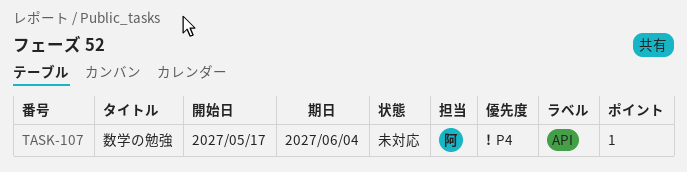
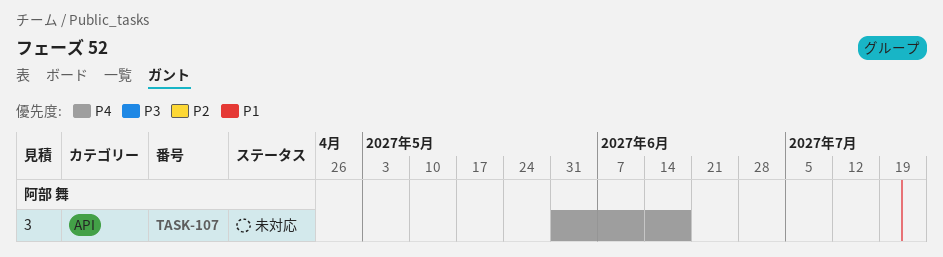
TASK-107, estimate: 1 -> 3
TASK-107, start: May 17 -> May 31
TASK-107, due: Jun 4 -> Jun 18

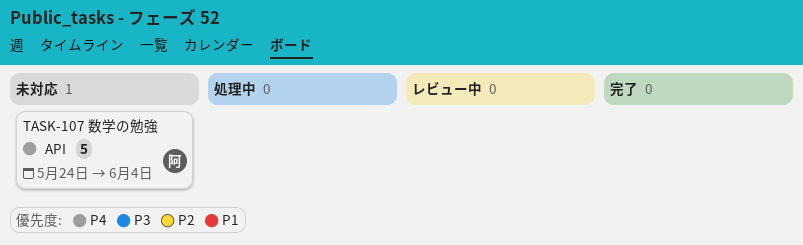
TASK-107, estimate: 3 -> 5
TASK-107, start: May 31 -> May 24
TASK-107, due: Jun 18 -> Jun 4

